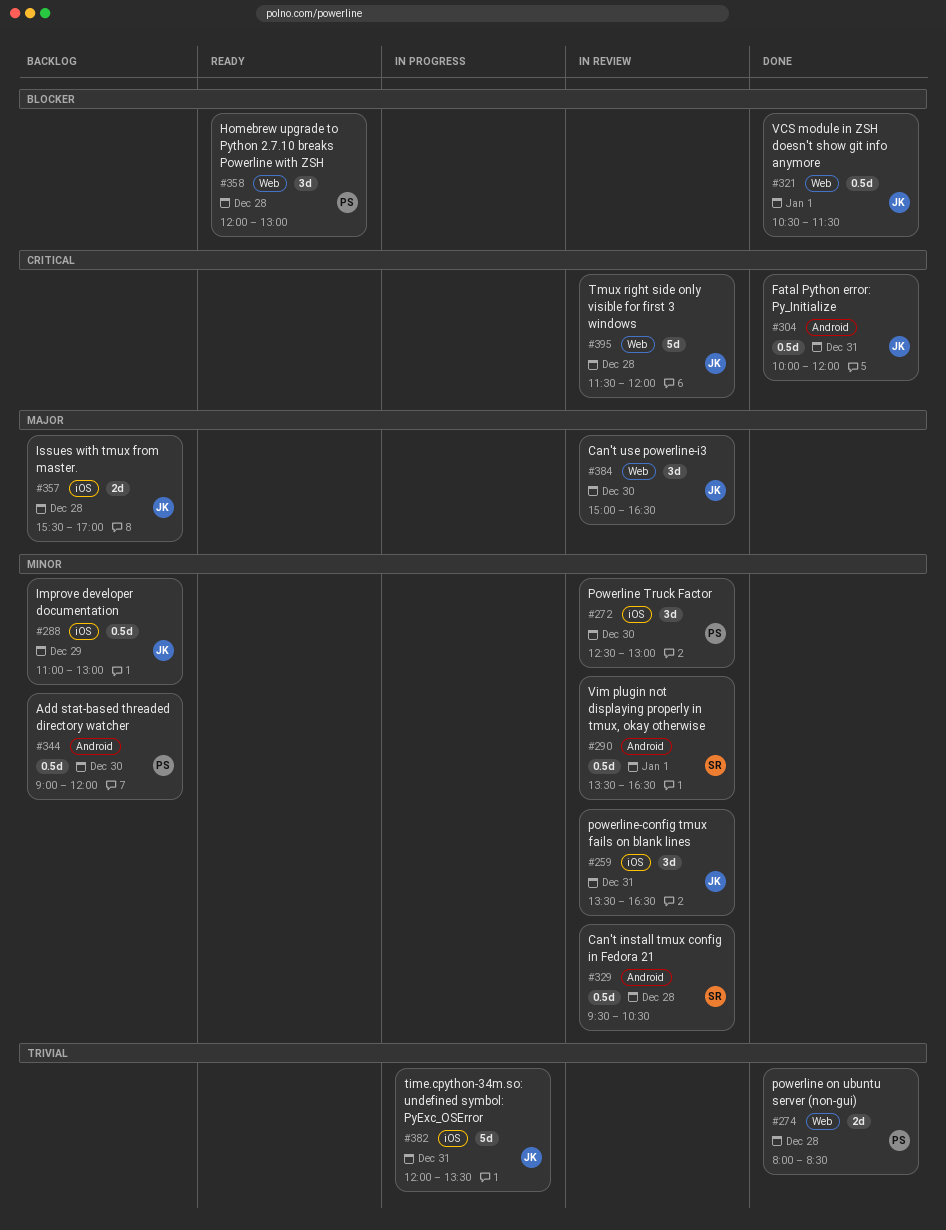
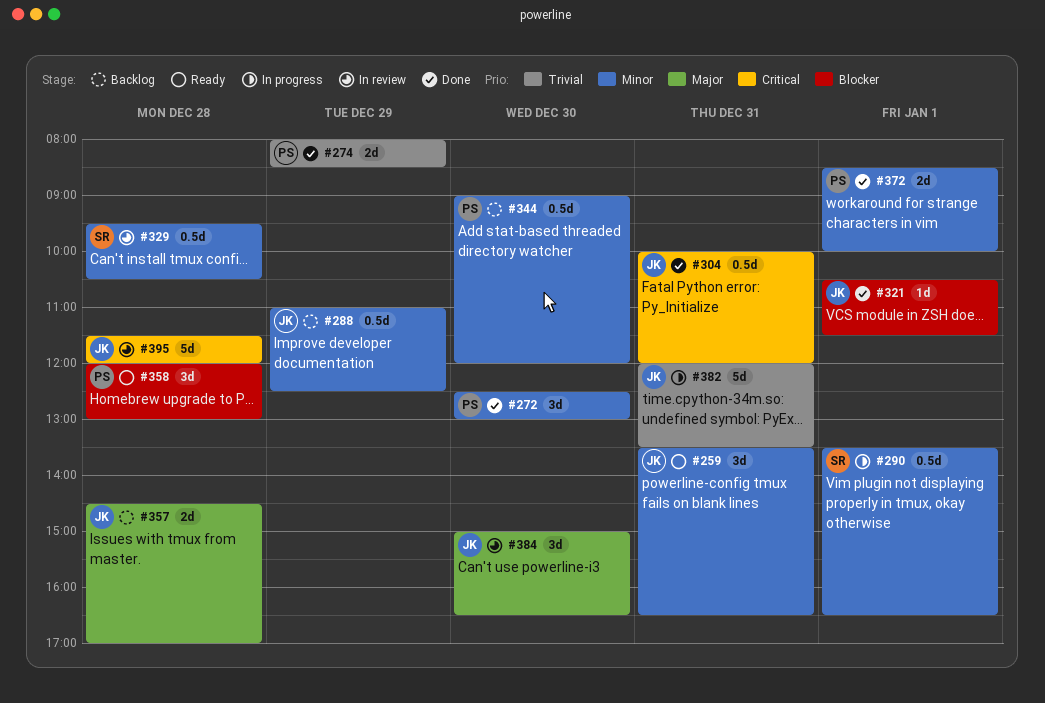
#259, status: In review -> Ready
#272, status: In review -> Done
#274, day: Dec 28 -> Dec 29
#288, ends: 13:00 -> 12:30
#290, status: In review -> In progress
#321, estimate: 0.5d -> 1d
#357, begins: 15:30 -> 14:30
#372: none -> present

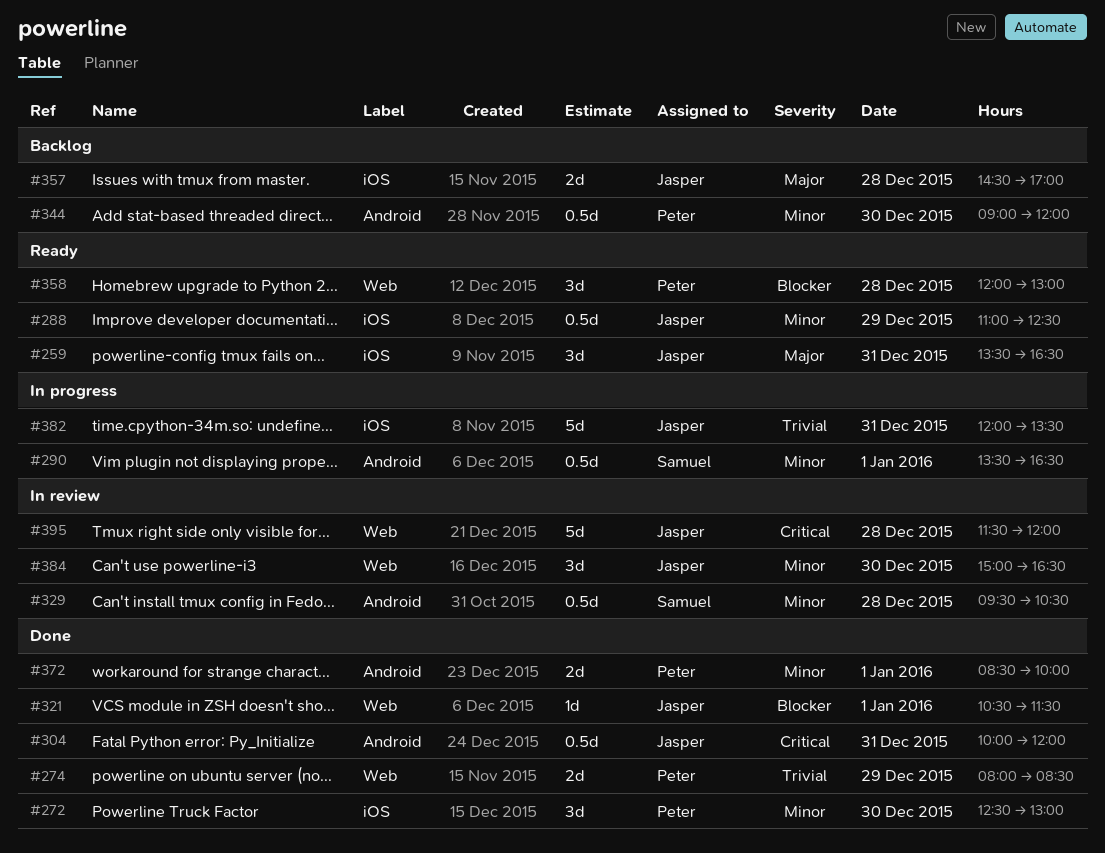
#259, priority: Minor -> Major
#288, status: Backlog -> Ready
#384, priority: Major -> Minor

